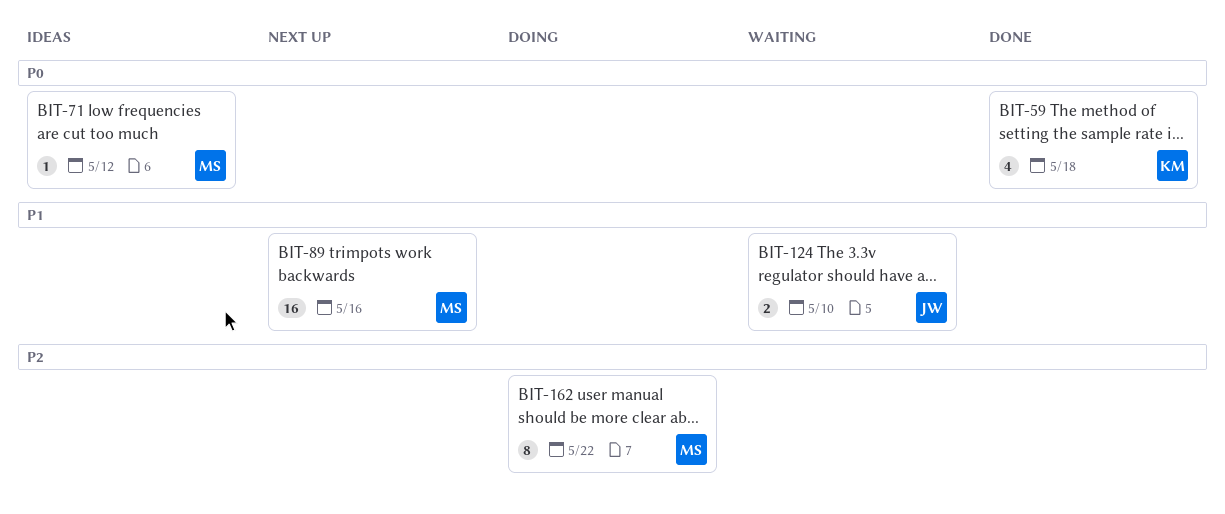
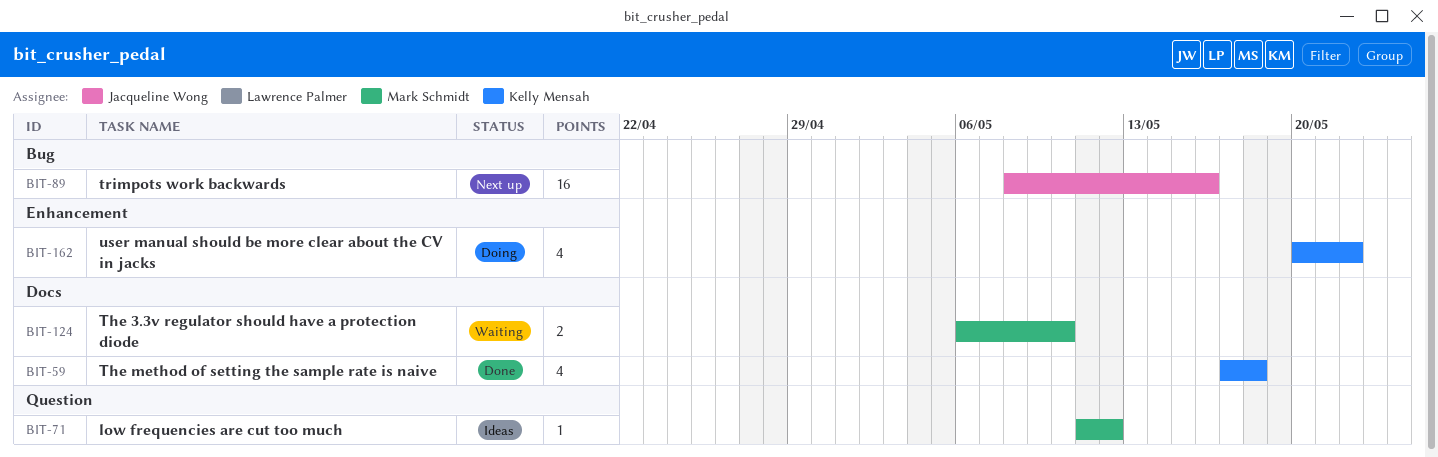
BIT-89, owner: Mark Schmidt -> Jacqueline Wong
BIT-124, owner: Jacqueline Wong -> Mark Schmidt
BIT-162, owner: Mark Schmidt -> Kelly Mensah
BIT-162, estimate: 8 -> 4

